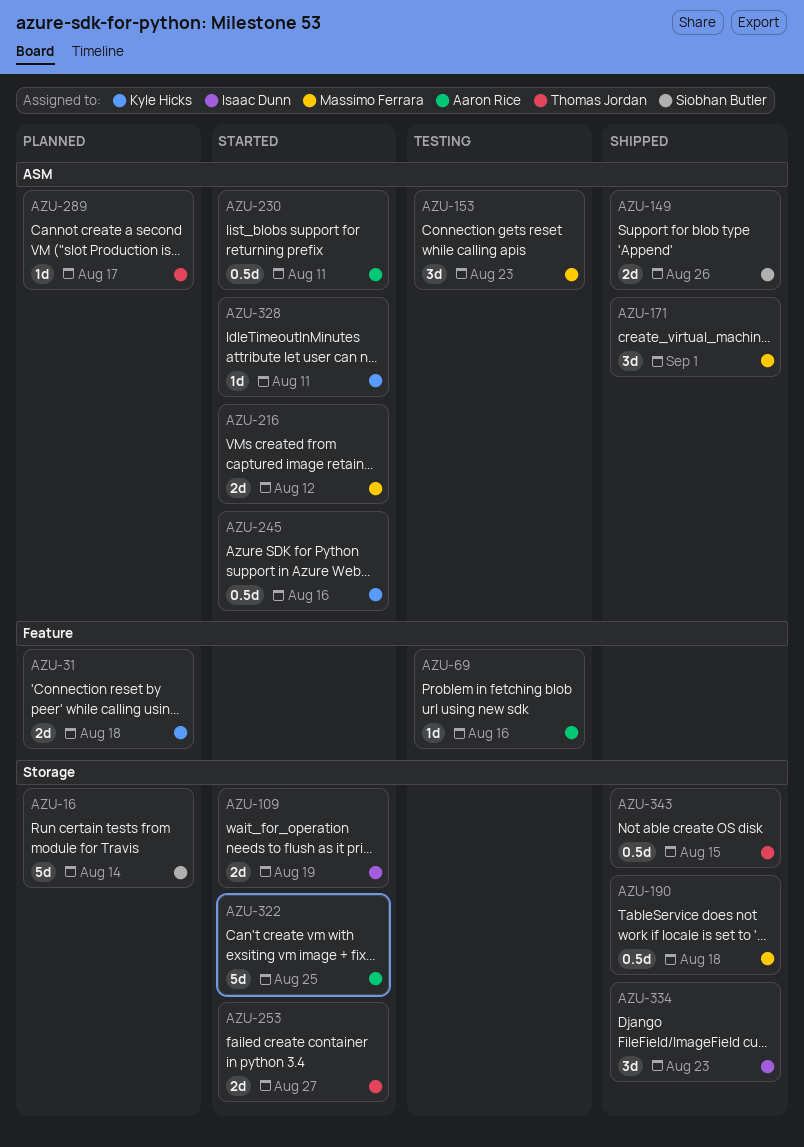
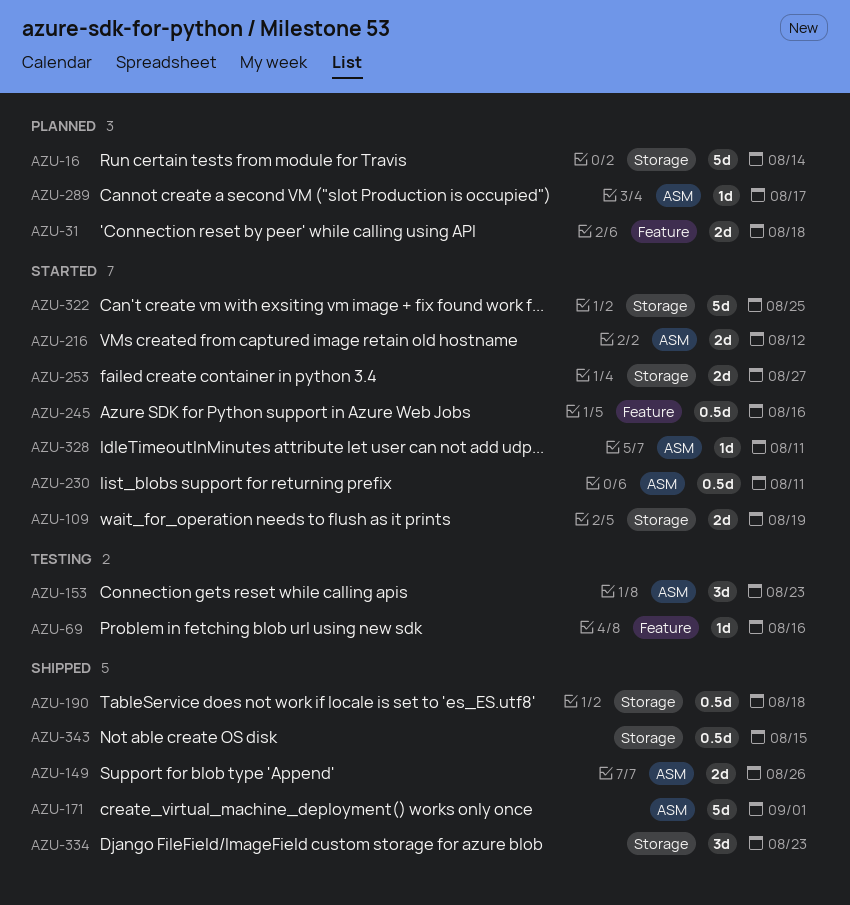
AZU-171, estimate: 3d -> 5d
AZU-245, label: ASM -> Feature

